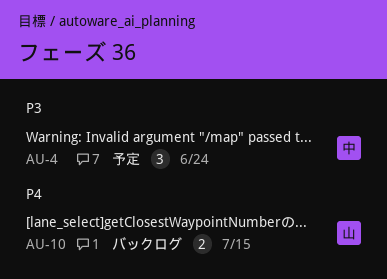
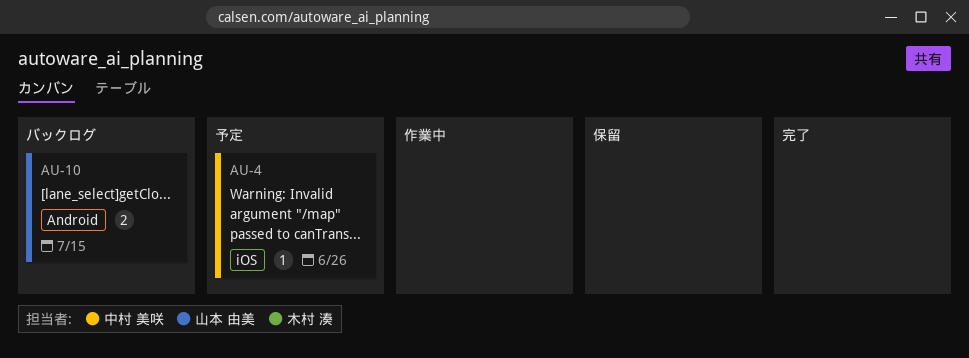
AU-4, estimate: 3 -> 1
AU-4, due: Jun 24 -> Jun 26

